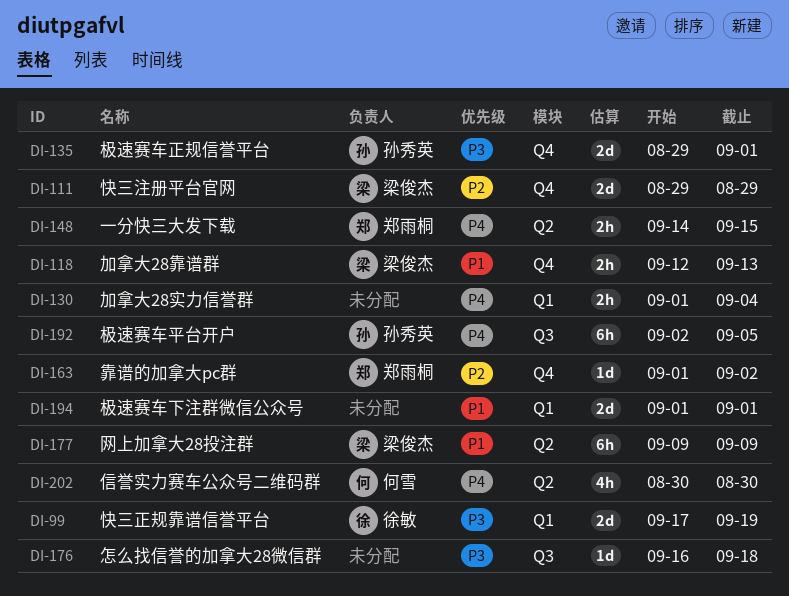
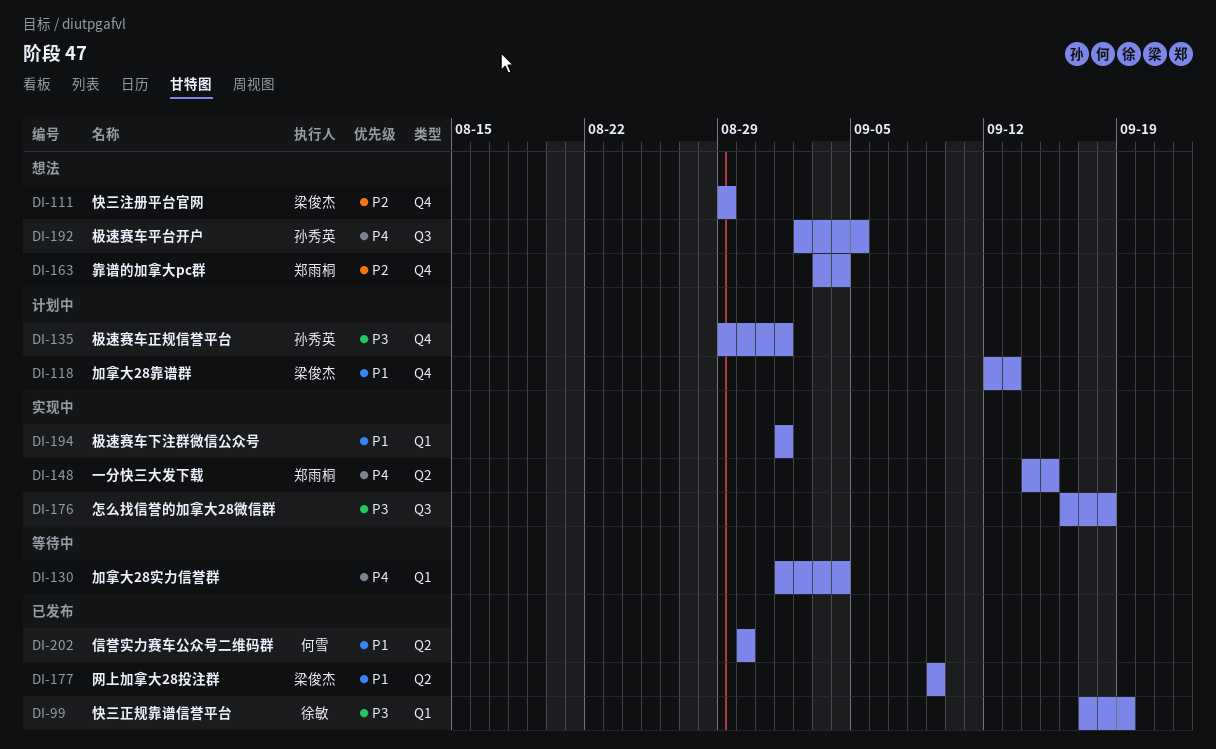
DI-163, start: Sep 1 -> Sep 3
DI-163, due: Sep 2 -> Sep 4
DI-202, priority: P4 -> P1

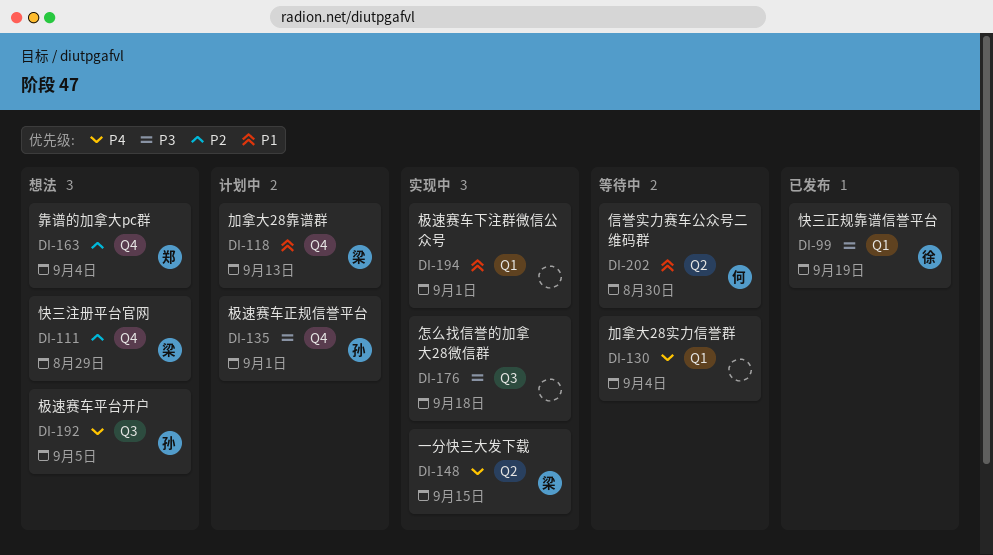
DI-148, owner: 郑雨桐 -> 梁俊杰
DI-177: present -> none
DI-202, status: 已发布 -> 等待中

